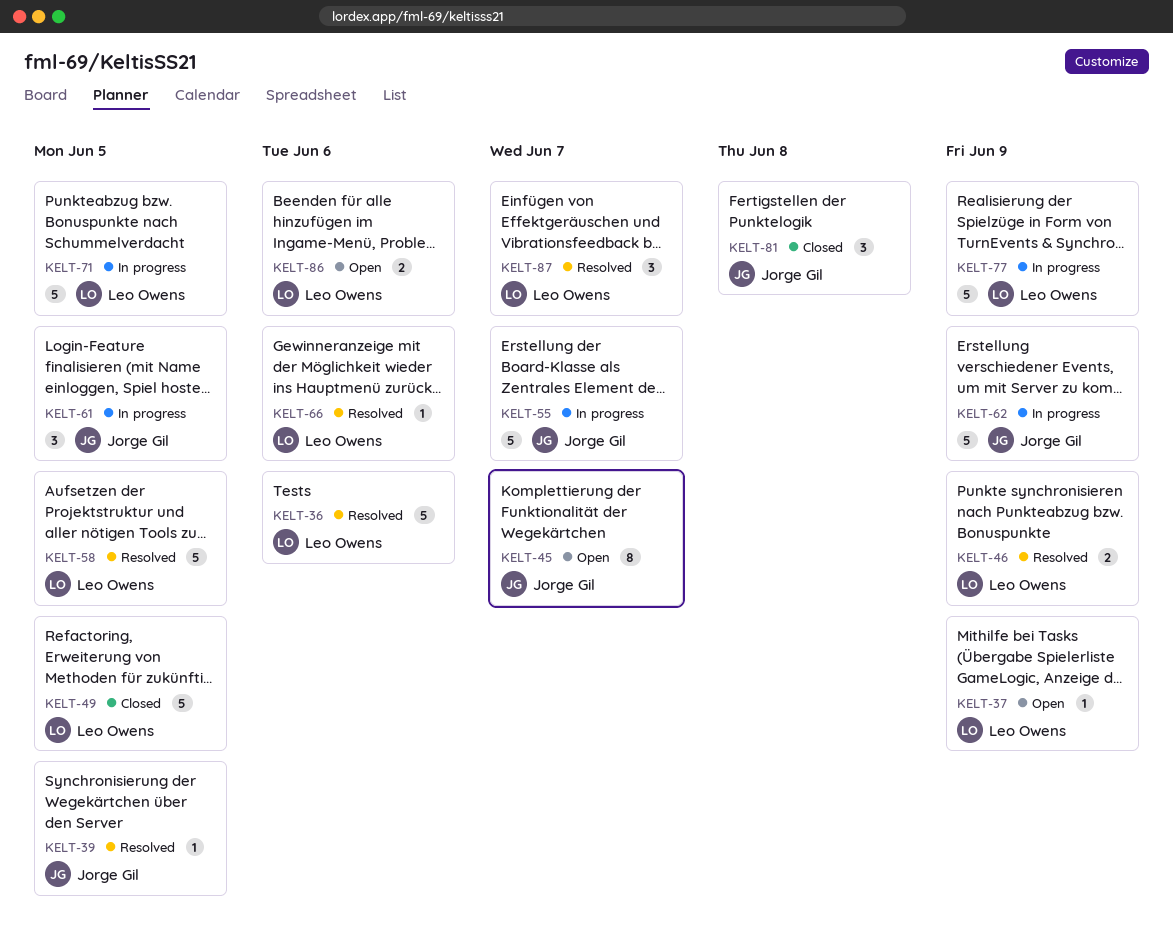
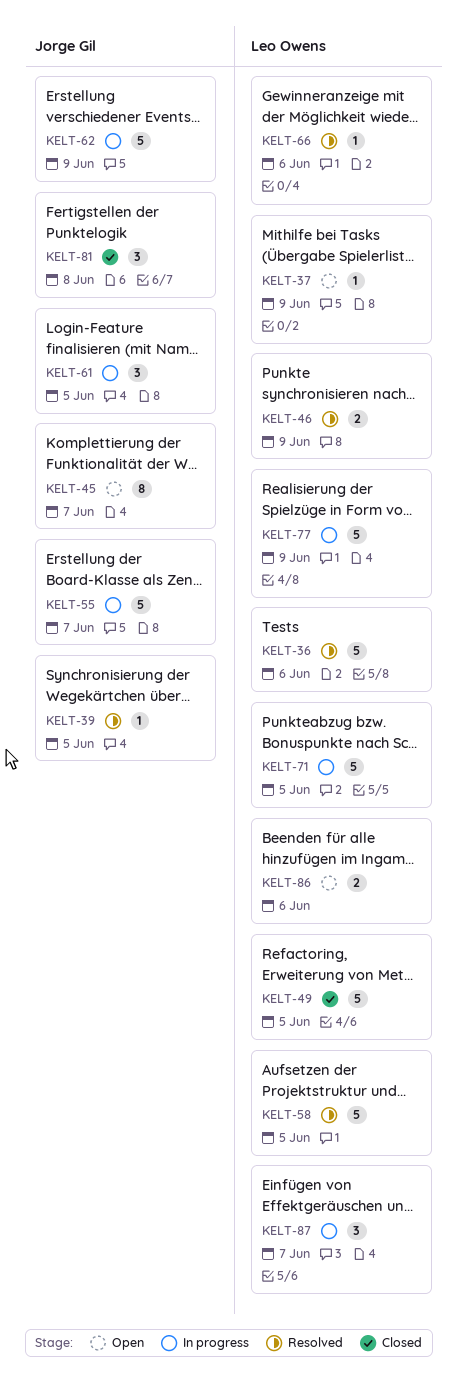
KELT-87, status: Resolved -> In progress

